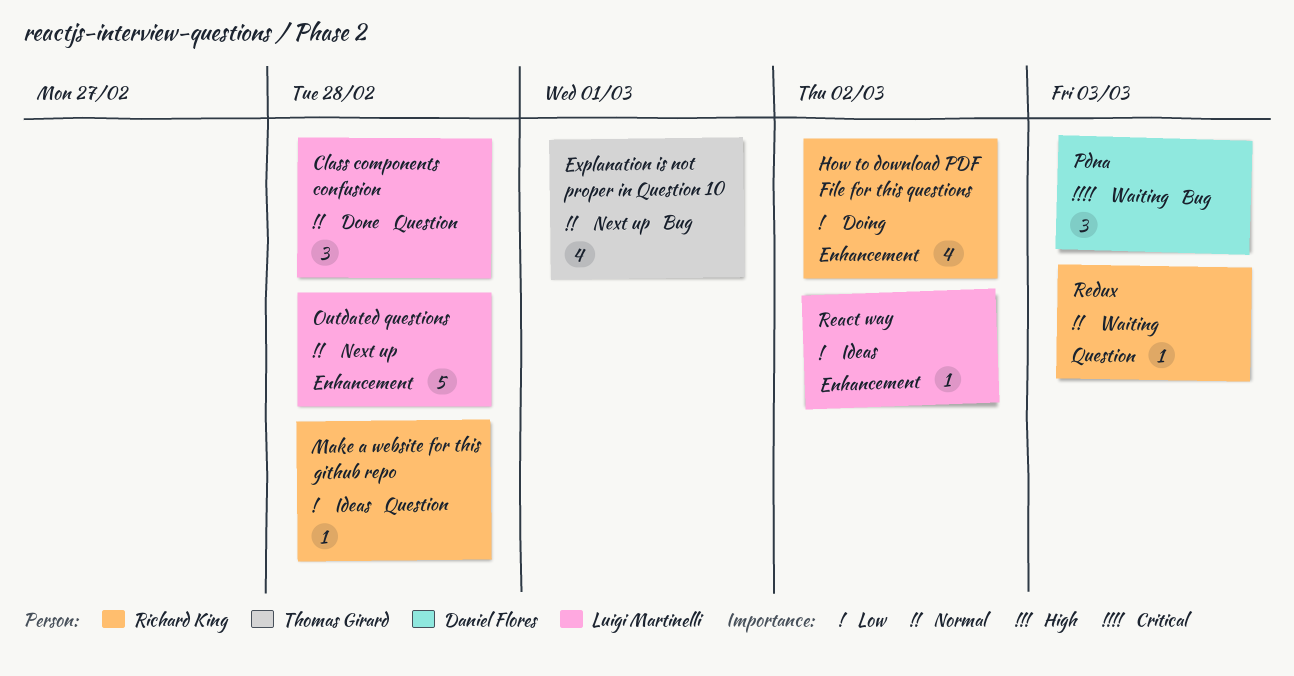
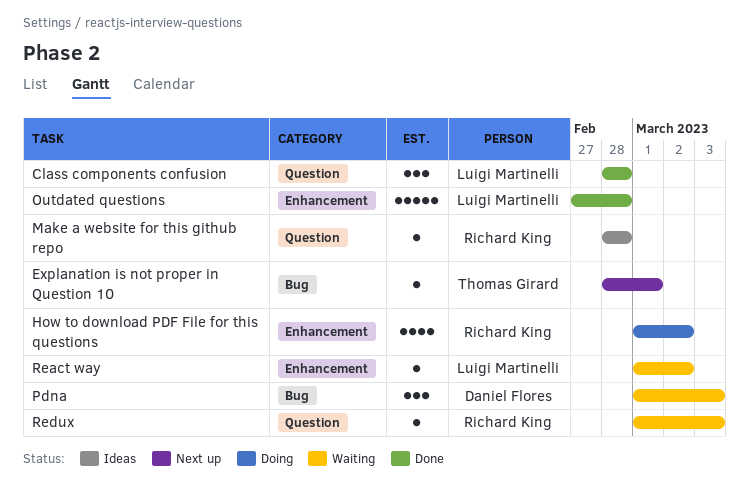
Explanation is not proper in Question 10, estimate: 4 -> 1
Outdated questions, status: Next up -> Done
React way, status: Ideas -> Waiting

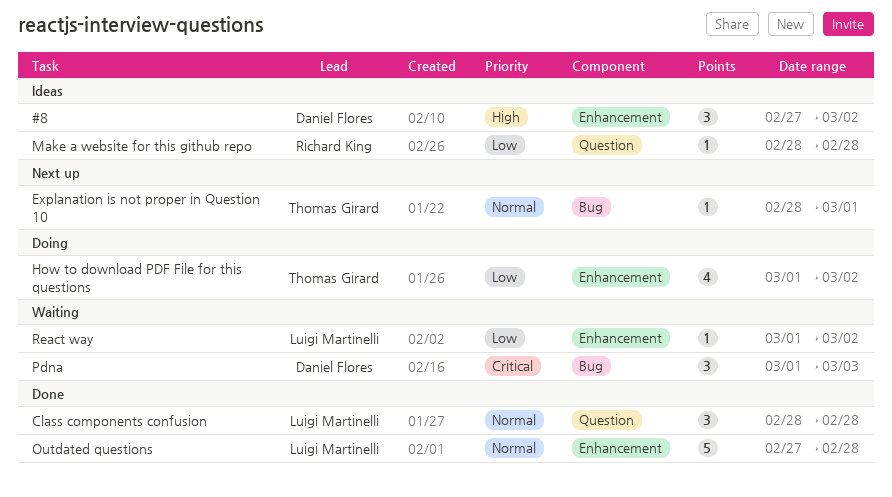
#8: none -> present
How to download PDF File for this questions, owner: Richard King -> Thomas Girard
Redux: present -> none

